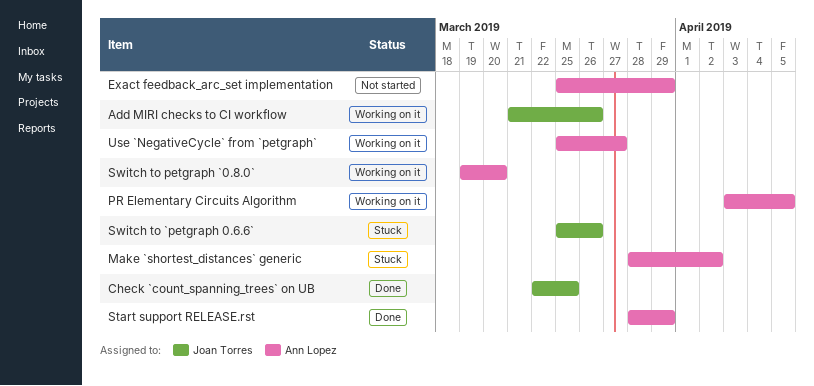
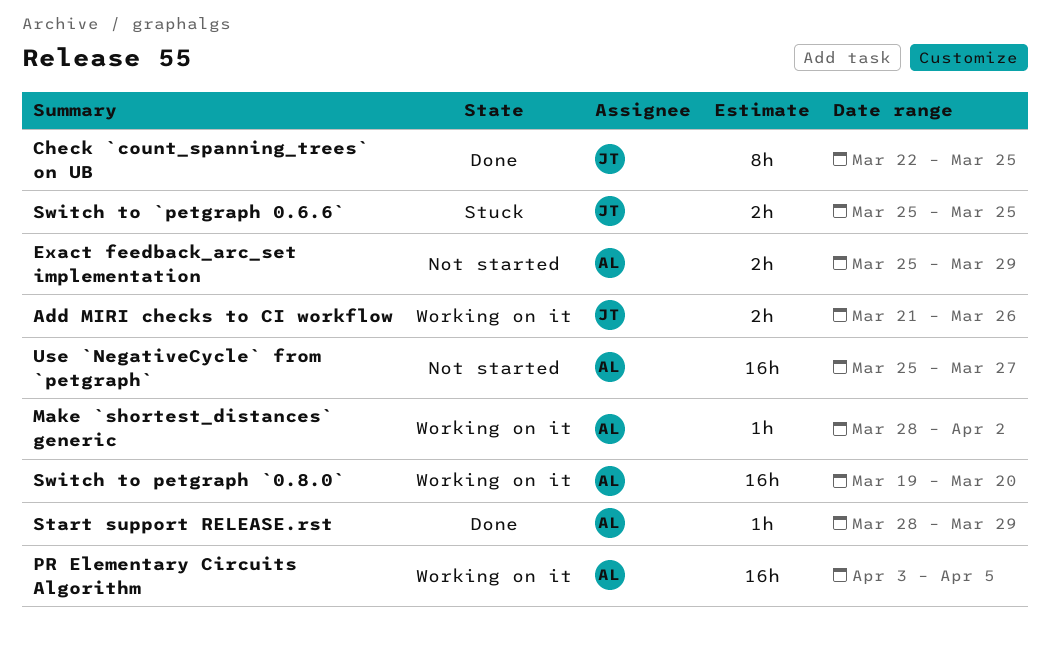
Make `shortest_distances` generic, status: Stuck -> Working on it
Switch to `petgraph 0.6.6`, due: Mar 26 -> Mar 25
Use `NegativeCycle` from `petgraph`, status: Working on it -> Not started

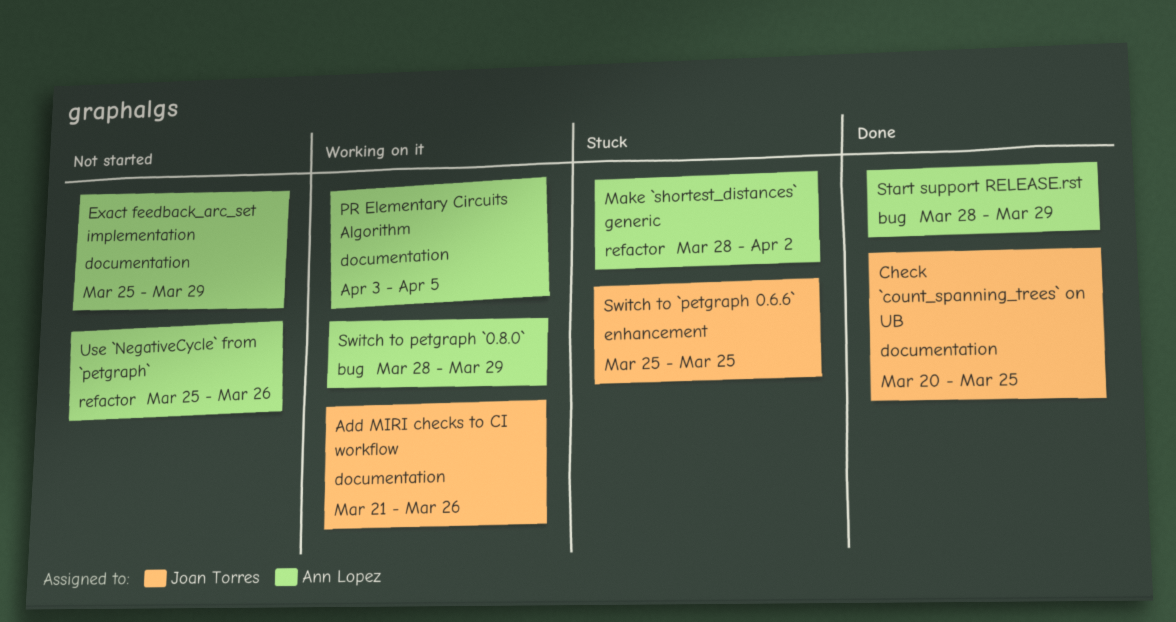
Check `count_spanning_trees` on UB, start: Mar 22 -> Mar 20
Make `shortest_distances` generic, status: Working on it -> Stuck
Switch to petgraph `0.8.0`, start: Mar 19 -> Mar 28
Switch to petgraph `0.8.0`, due: Mar 20 -> Mar 29
Use `NegativeCycle` from `petgraph`, due: Mar 27 -> Mar 26

